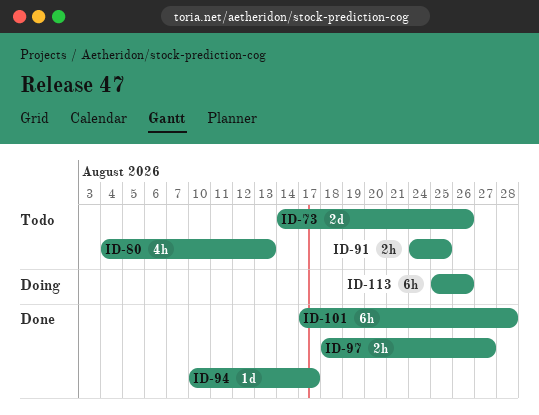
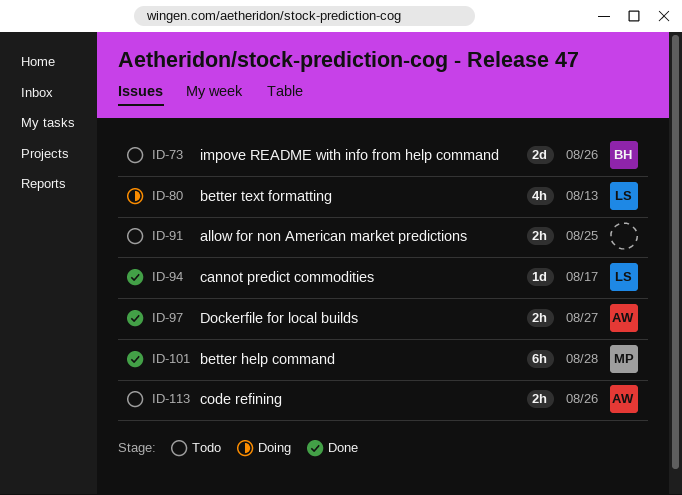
ID-80, status: Todo -> Doing
ID-113, status: Doing -> Todo
ID-113, estimate: 6h -> 2h

